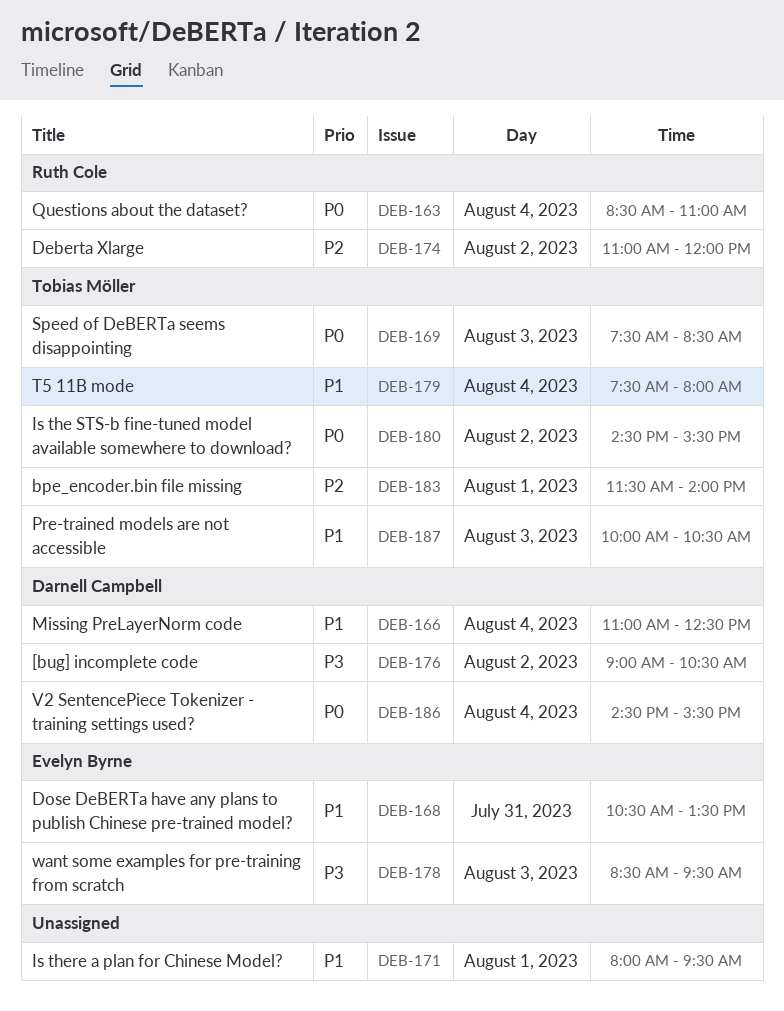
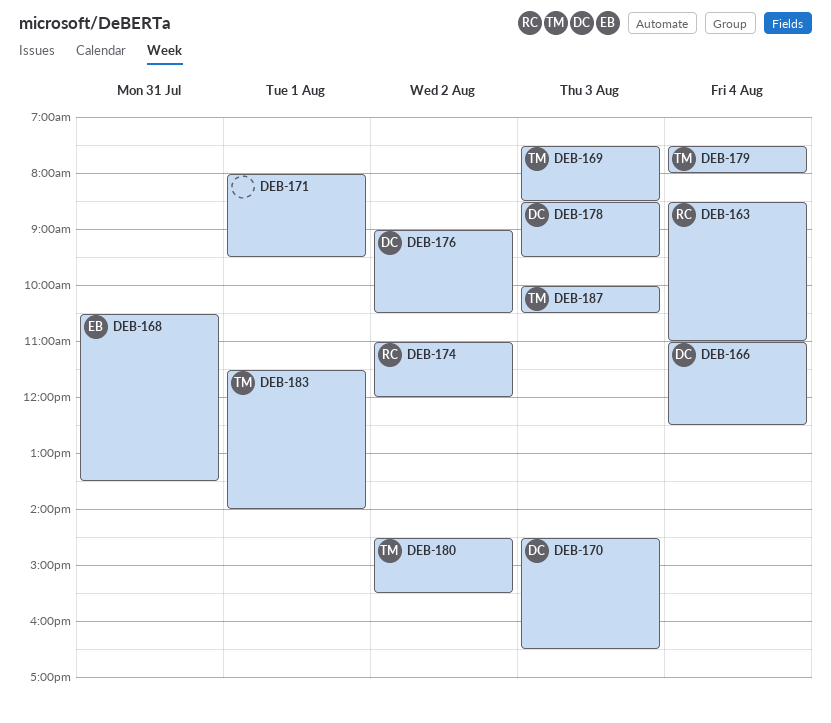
DEB-170: none -> present
DEB-178, owner: Evelyn Byrne -> Darnell Campbell
DEB-186: present -> none

